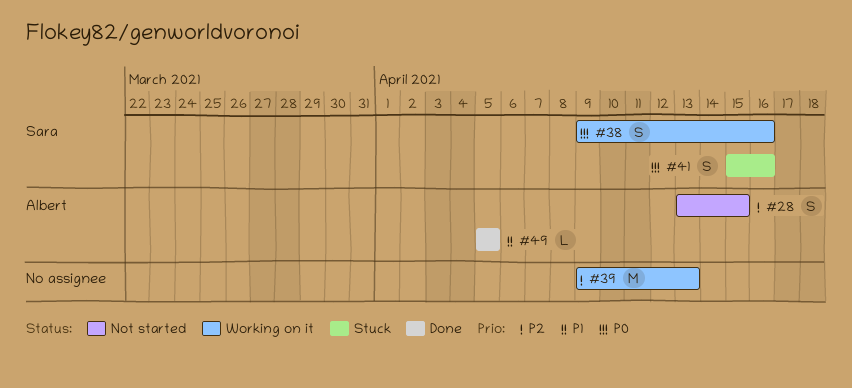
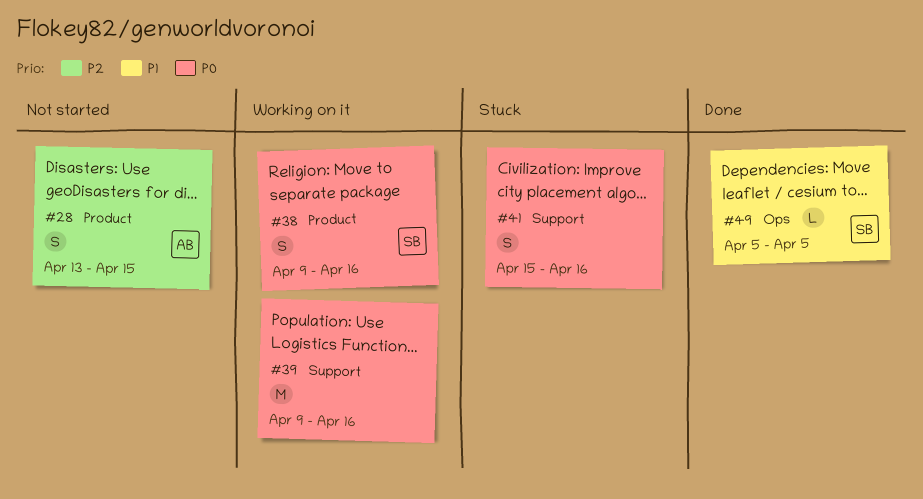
#39, priority: P2 -> P0
#39, due: Apr 13 -> Apr 16
#41, owner: Sara -> none
#49, owner: Albert -> Sara

